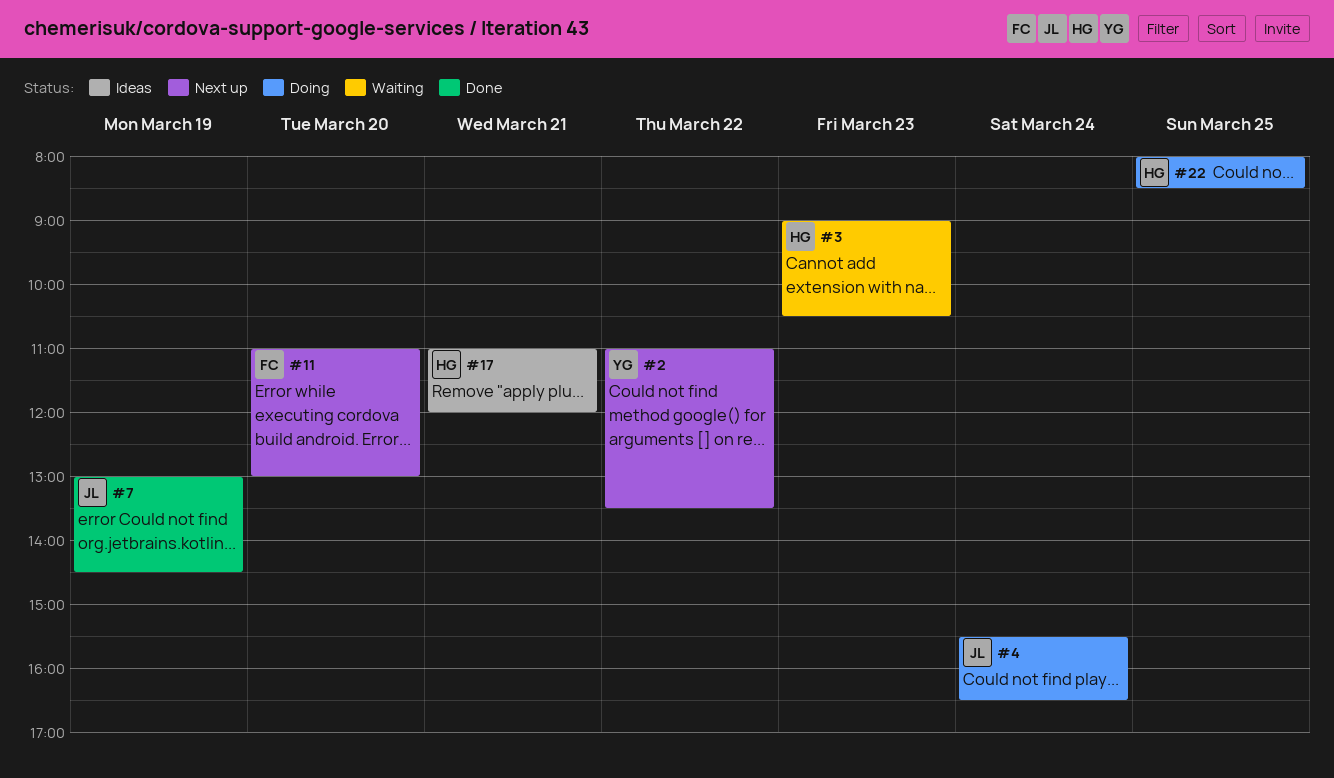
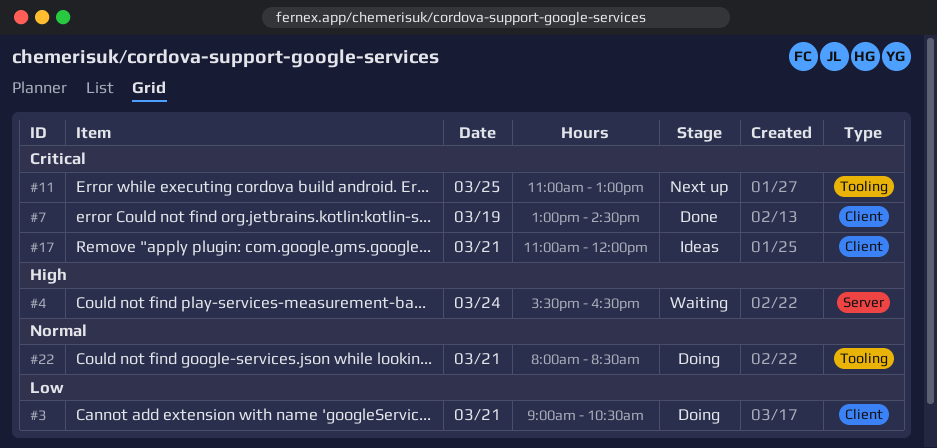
#2: present -> none
#3, status: Waiting -> Doing
#3, day: Mar 23 -> Mar 21
#4, status: Doing -> Waiting
#11, day: Mar 20 -> Mar 25
#22, day: Mar 25 -> Mar 21

